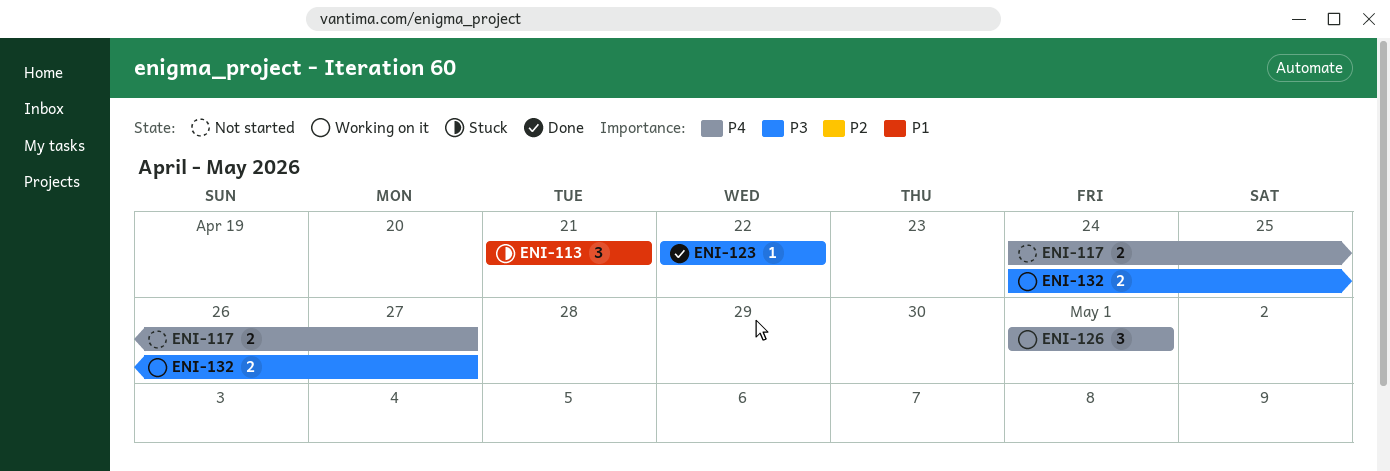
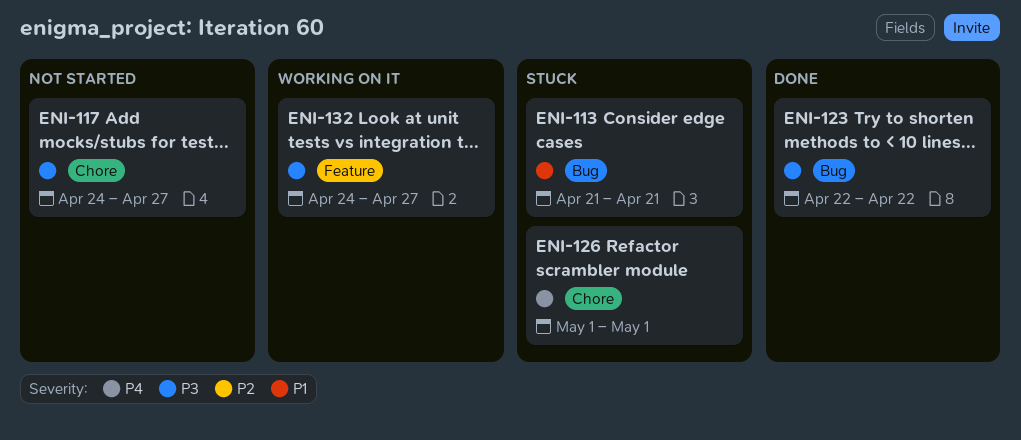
ENI-117, priority: P4 -> P3
ENI-126, status: Working on it -> Stuck

